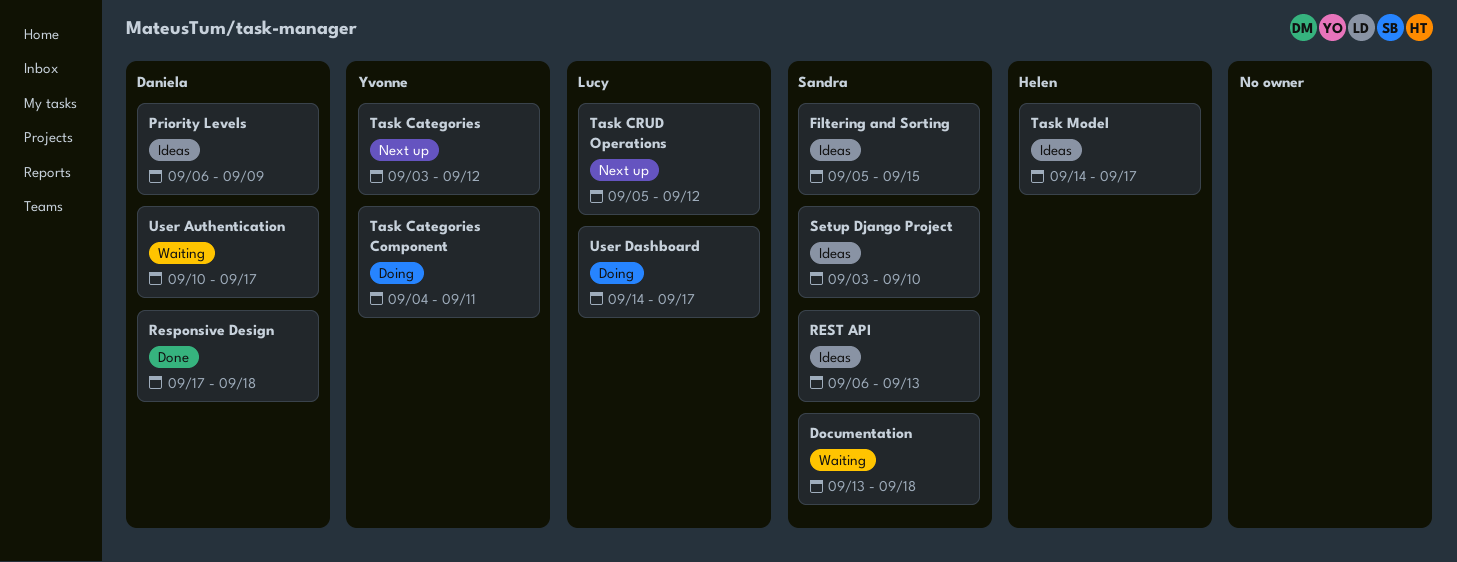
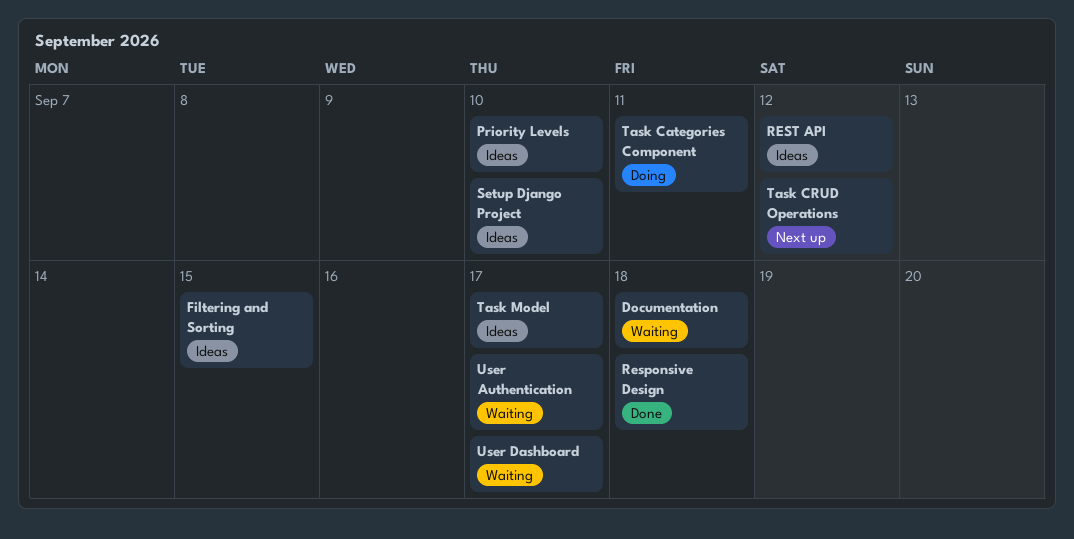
Priority Levels, due: Sep 9 -> Sep 10
REST API, due: Sep 13 -> Sep 12
Task Categories: present -> none
User Dashboard, status: Doing -> Waiting

